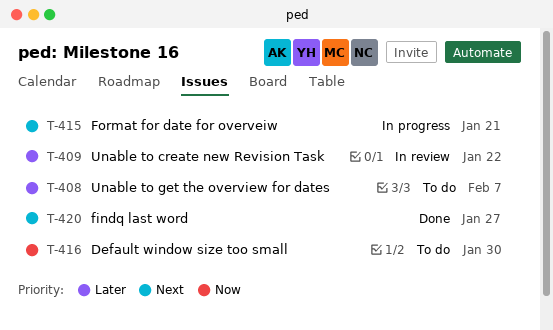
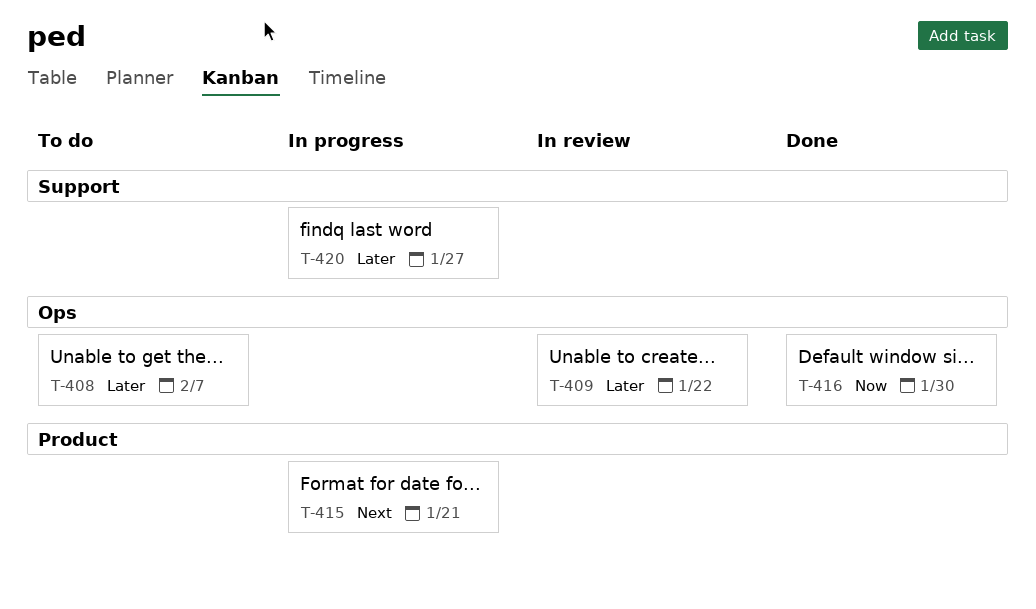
T-416, status: To do -> Done
T-420, status: Done -> In progress
T-420, priority: Next -> Later

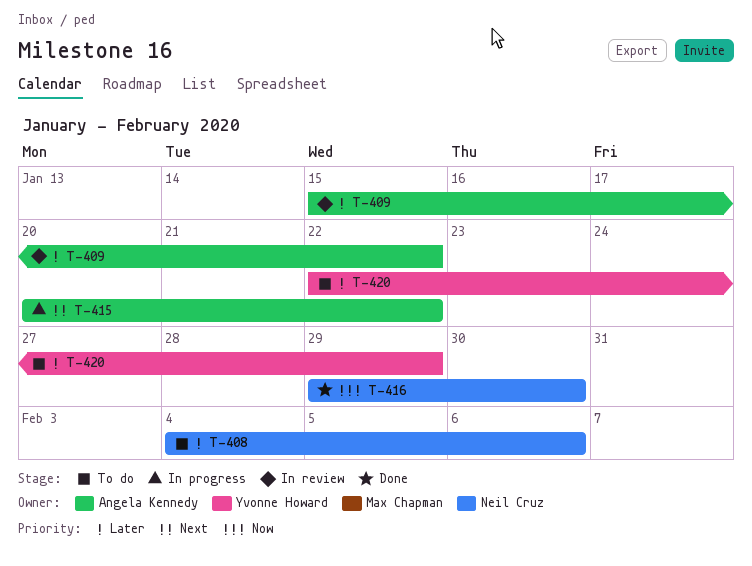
T-408, due: Feb 7 -> Feb 6
T-415, due: Jan 21 -> Jan 22
T-420, status: In progress -> To do
T-420, due: Jan 27 -> Jan 29

